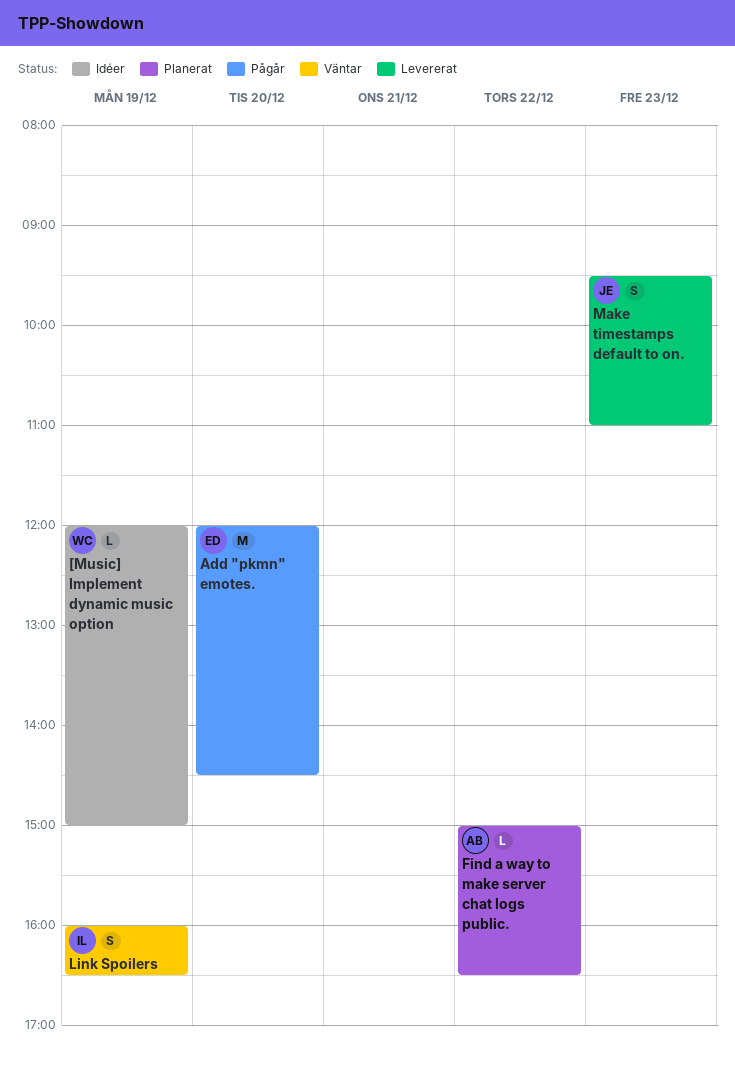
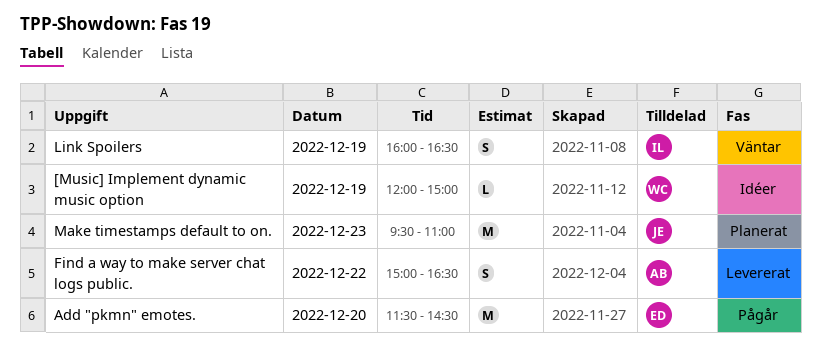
Add "pkmn" emotes., begins: 12:00 -> 11:30
Find a way to make server chat logs public., status: Planerat -> Levererat
Find a way to make server chat logs public., estimate: L -> S
Make timestamps default to on., status: Levererat -> Planerat
Make timestamps default to on., estimate: S -> M

